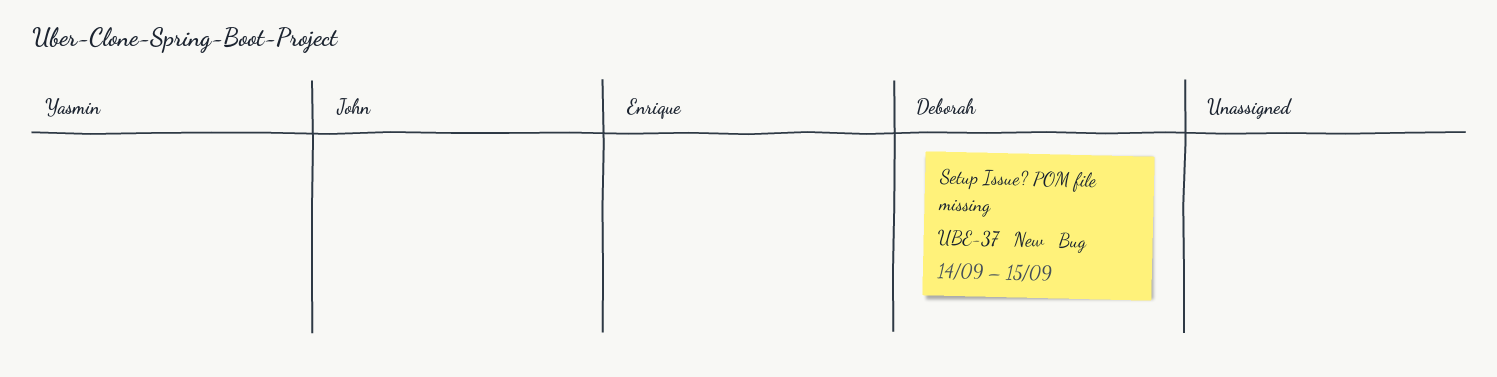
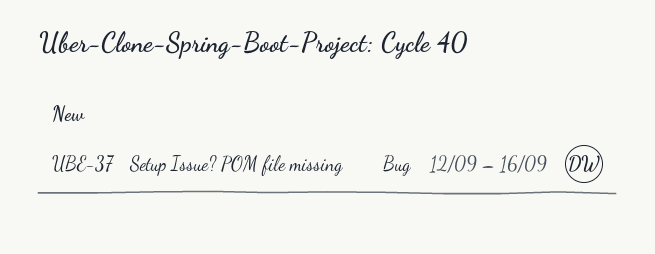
UBE-37, start: Sep 14 -> Sep 12
UBE-37, due: Sep 15 -> Sep 16

